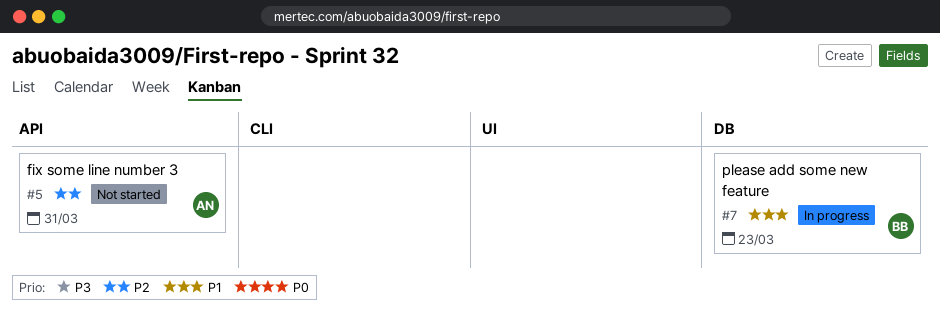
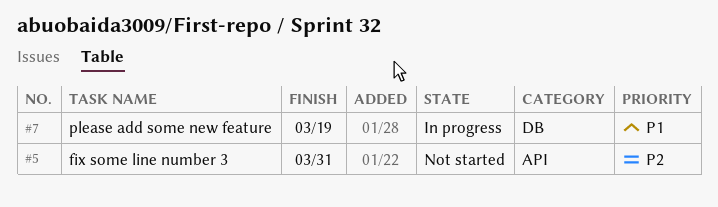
#7, due: Mar 23 -> Mar 19

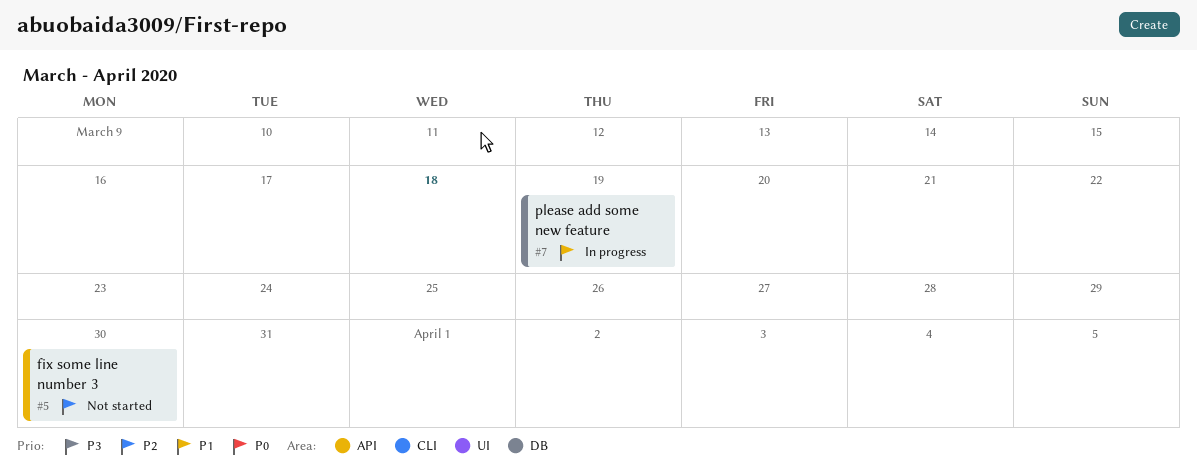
#5, due: Mar 31 -> Mar 30

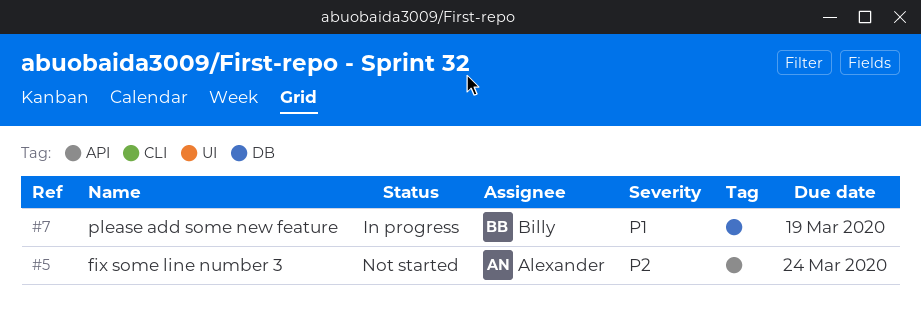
#5, due: Mar 30 -> Mar 24

